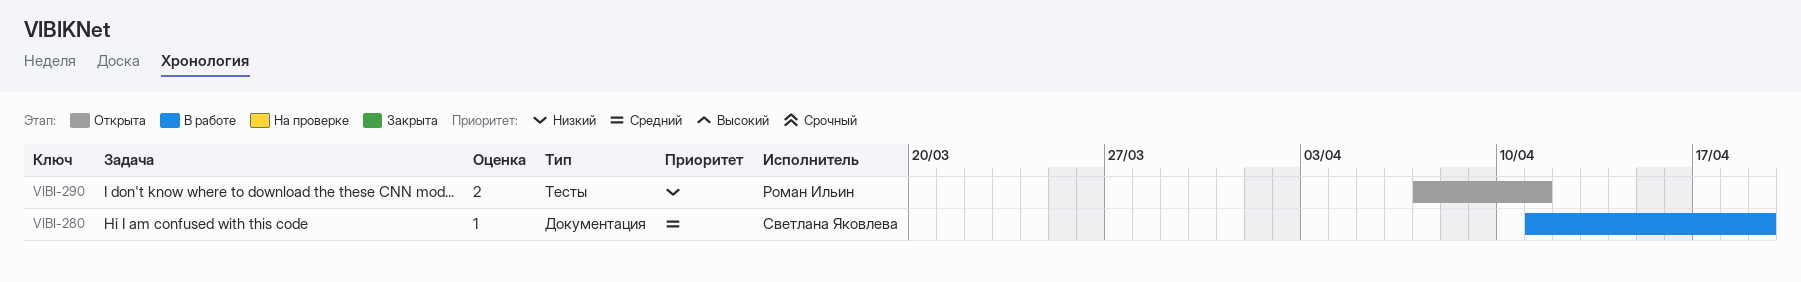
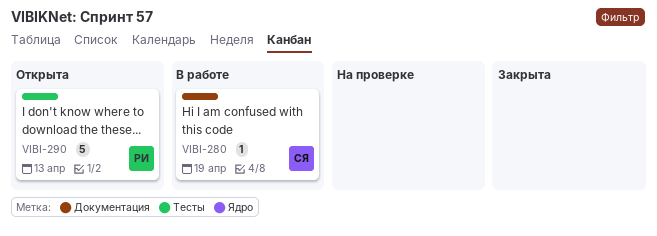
VIBI-290, estimate: 2 -> 5
VIBI-290, due: Apr 11 -> Apr 13

